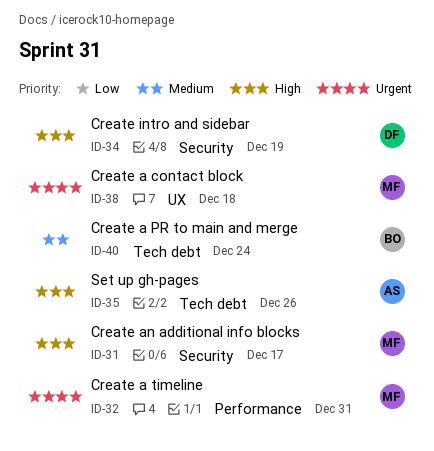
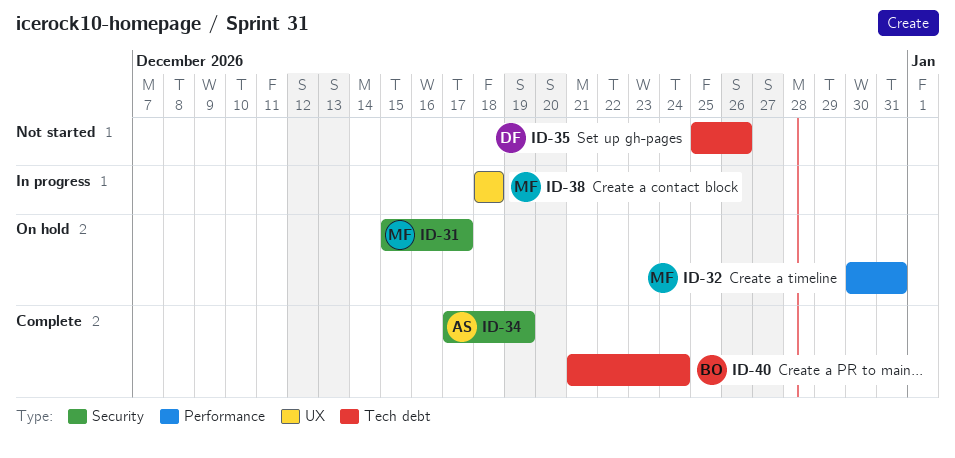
ID-34, owner: DF -> AS
ID-35, owner: AS -> DF

